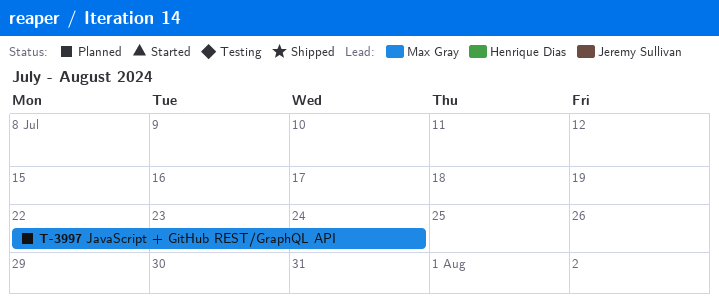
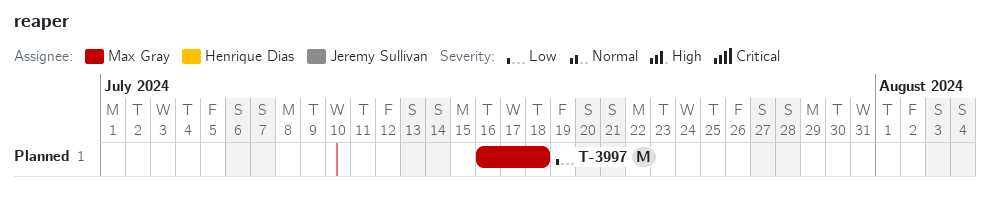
T-3997, start: Jul 22 -> Jul 16
T-3997, due: Jul 24 -> Jul 18

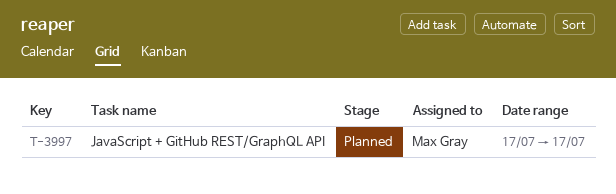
T-3997, start: Jul 16 -> Jul 17
T-3997, due: Jul 18 -> Jul 17

